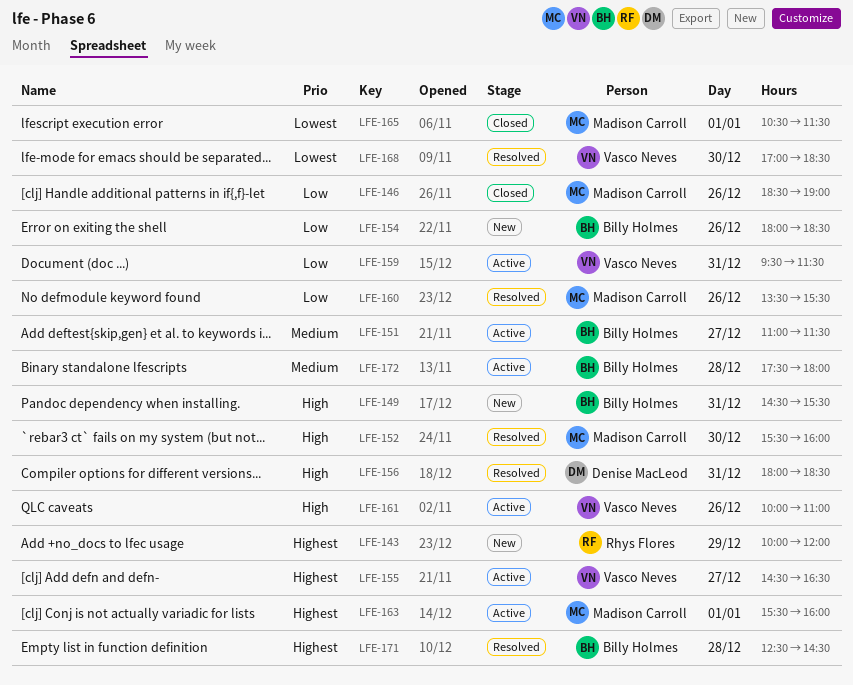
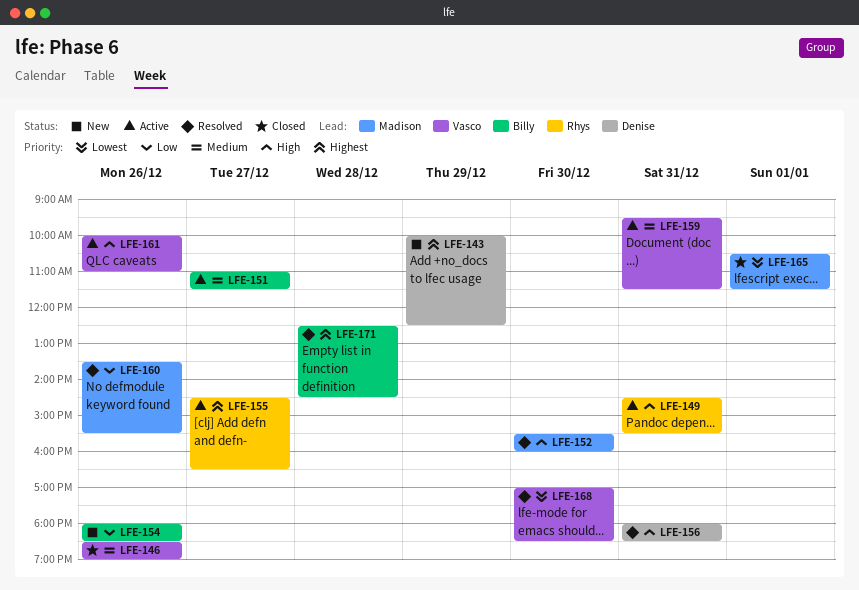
LFE-143, owner: Rhys Flores -> Denise MacLeod
LFE-143, ends: 12:00 -> 12:30
LFE-146, owner: Madison Carroll -> Vasco Neves
LFE-146, priority: Low -> Medium
LFE-149, status: New -> Active
LFE-149, owner: Billy Holmes -> Rhys Flores
LFE-155, owner: Vasco Neves -> Rhys Flores
LFE-159, priority: Low -> Medium
LFE-163: present -> none
LFE-172: present -> none

